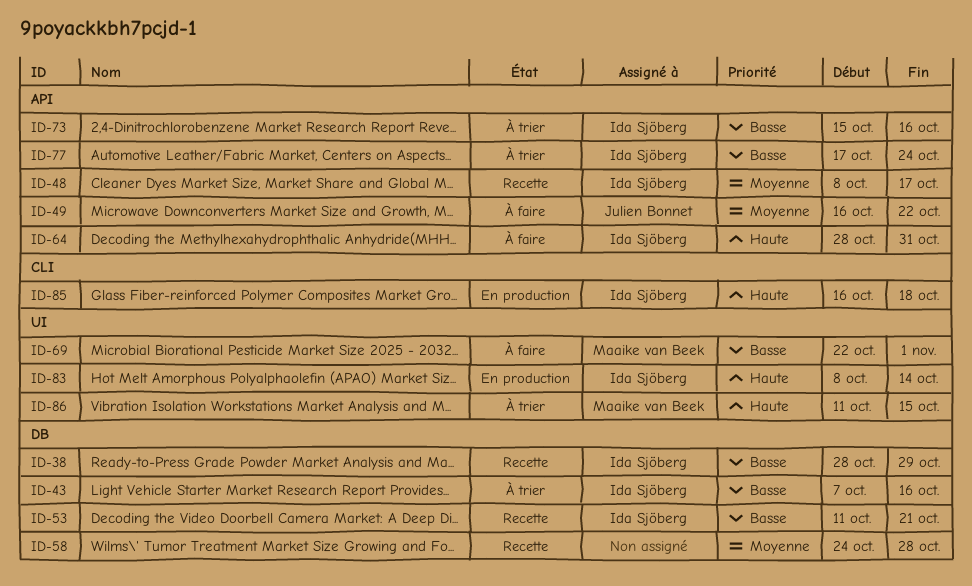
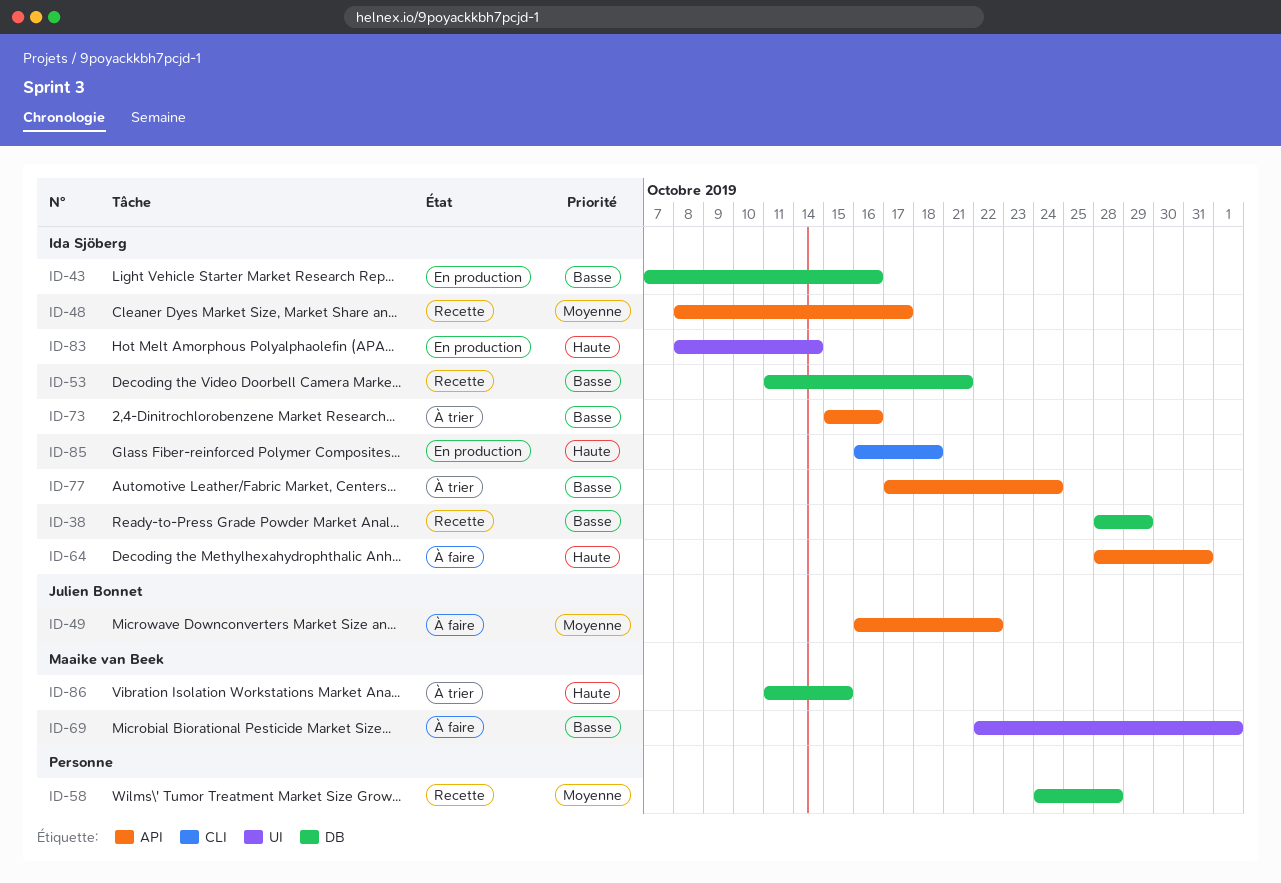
ID-43, status: À trier -> En production
ID-86, label: UI -> DB

